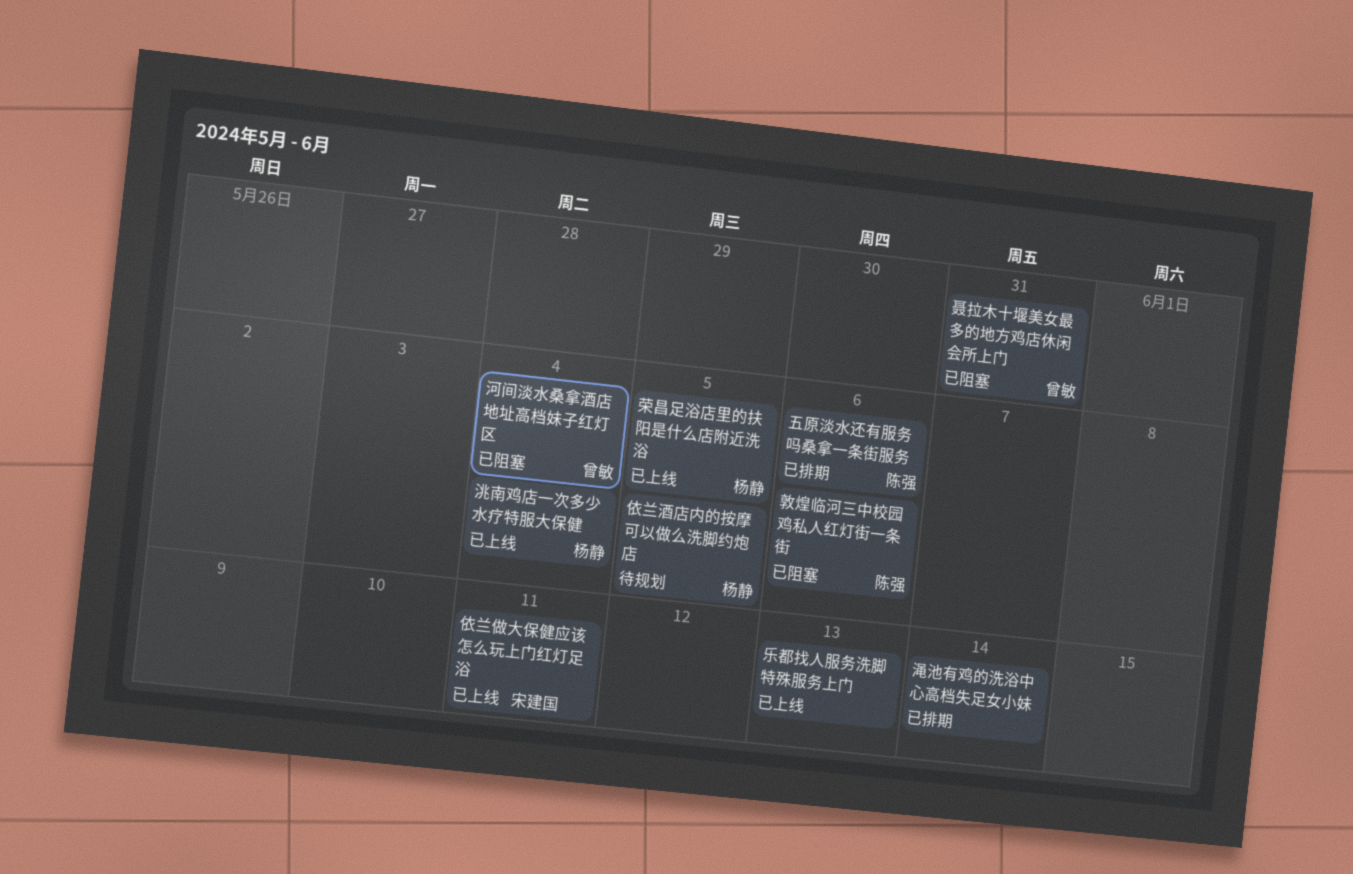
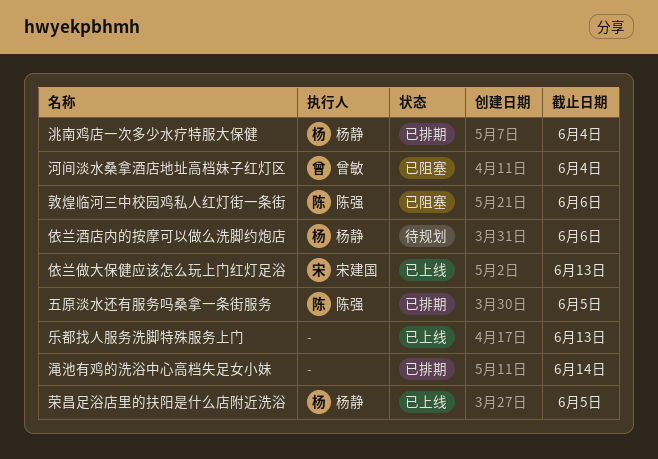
五原淡水还有服务吗桑拿一条街服务, due: Jun 6 -> Jun 5
依兰做大保健应该怎么玩上门红灯足浴, due: Jun 11 -> Jun 13
依兰酒店内的按摩可以做么洗脚约炮店, due: Jun 5 -> Jun 6
洮南鸡店一次多少水疗特服大保健, status: 已上线 -> 已排期
聂拉木十堰美女最多的地方鸡店休闲会所上门: present -> none

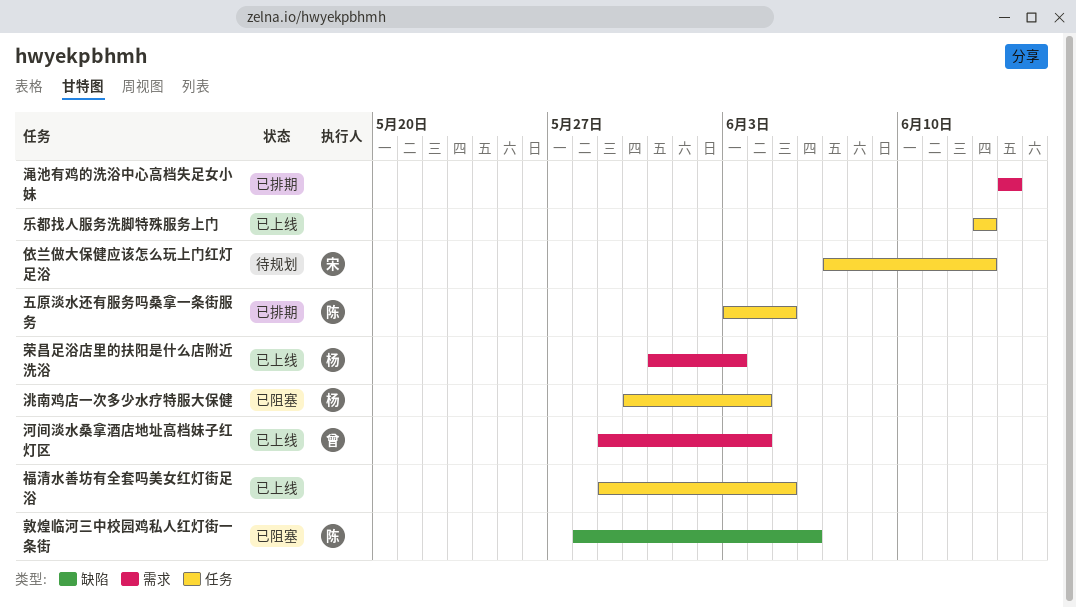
依兰做大保健应该怎么玩上门红灯足浴, status: 已上线 -> 待规划
依兰酒店内的按摩可以做么洗脚约炮店: present -> none
河间淡水桑拿酒店地址高档妹子红灯区, status: 已阻塞 -> 已上线
洮南鸡店一次多少水疗特服大保健, status: 已排期 -> 已阻塞
福清水善坊有全套吗美女红灯街足浴: none -> present
荣昌足浴店里的扶阳是什么店附近洗浴, due: Jun 5 -> Jun 3

